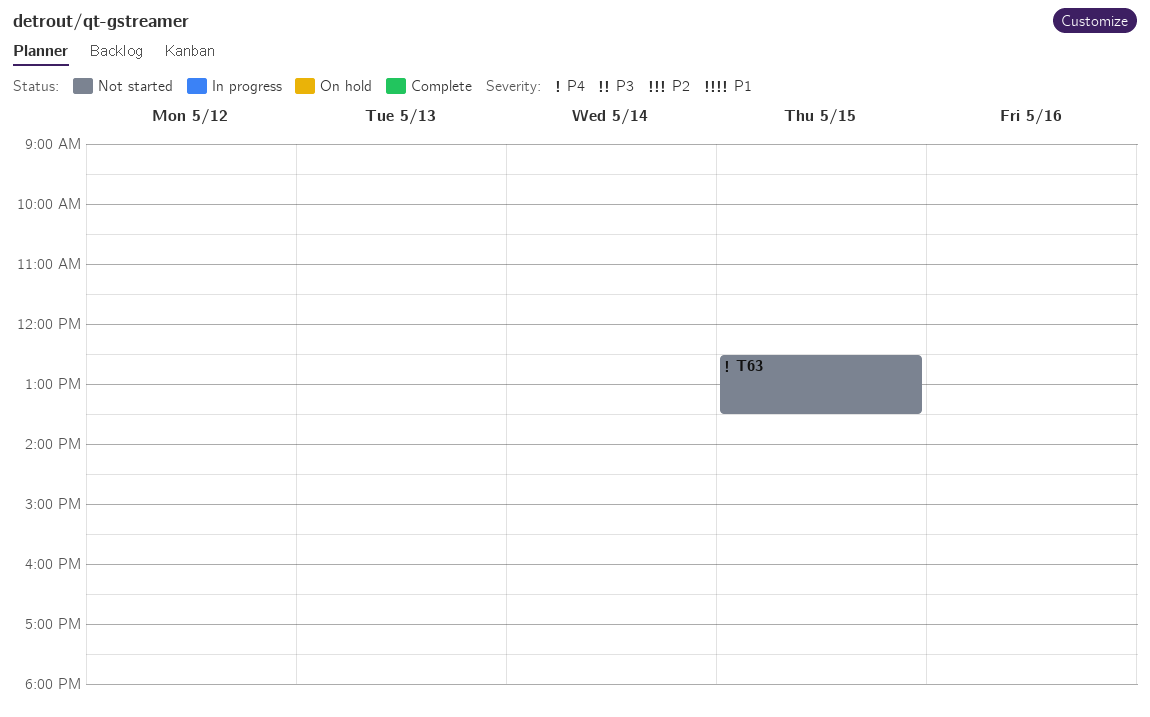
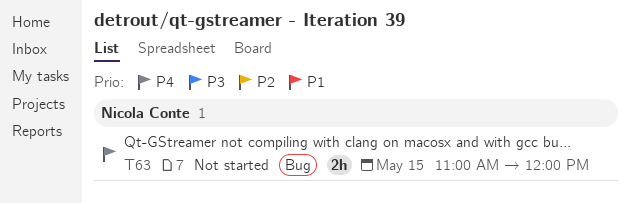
T63, begins: 12:30 -> 11:00
T63, ends: 13:30 -> 12:00

